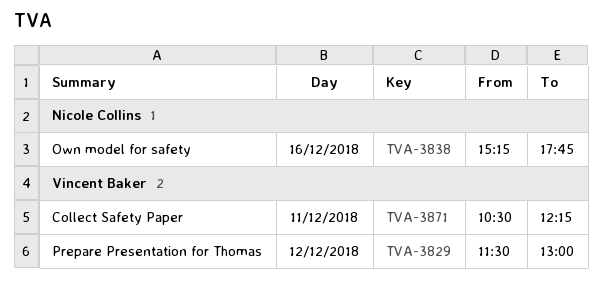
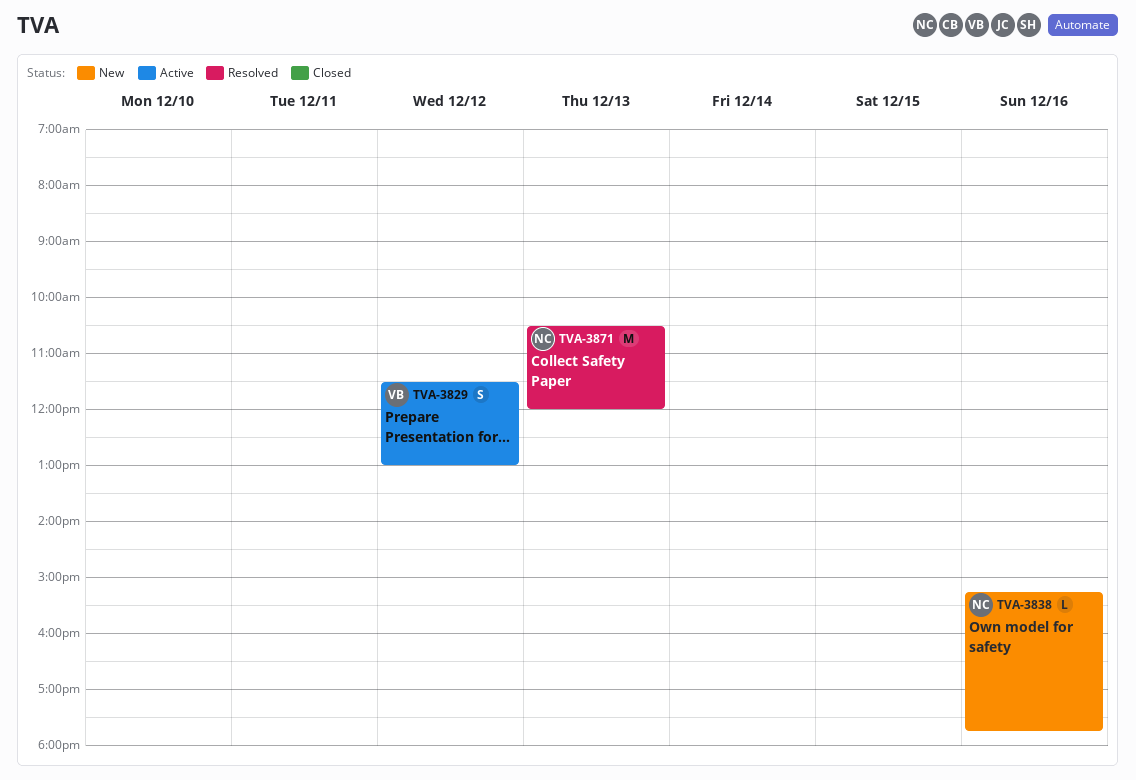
TVA-3871, owner: Vincent Baker -> Nicole Collins
TVA-3871, day: Dec 11 -> Dec 13
TVA-3871, ends: 12:15 -> 12:00

